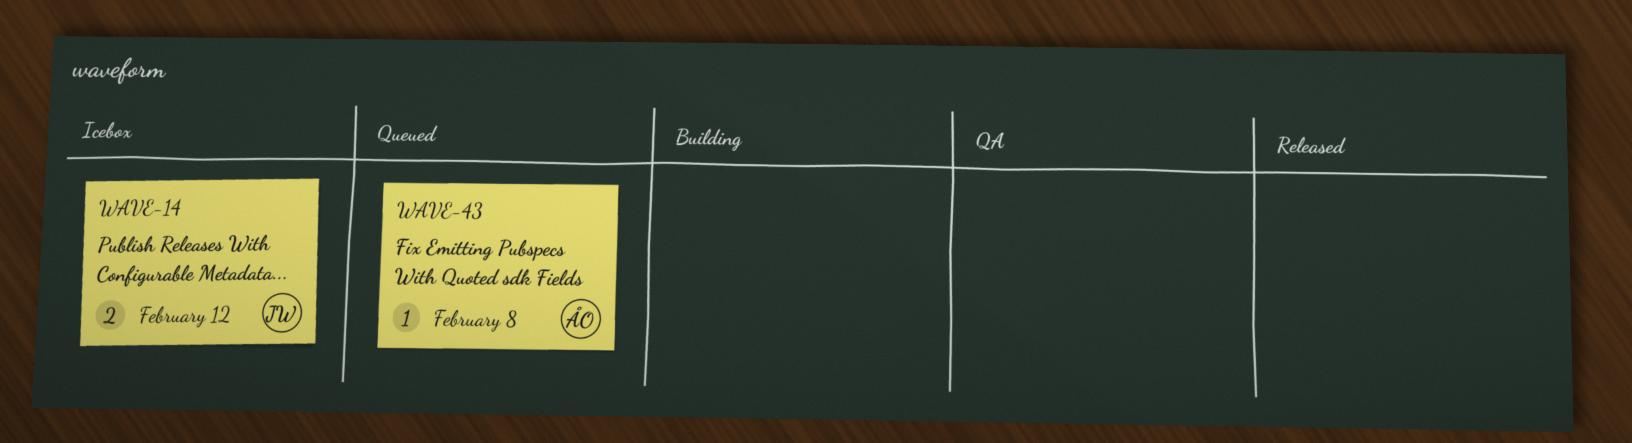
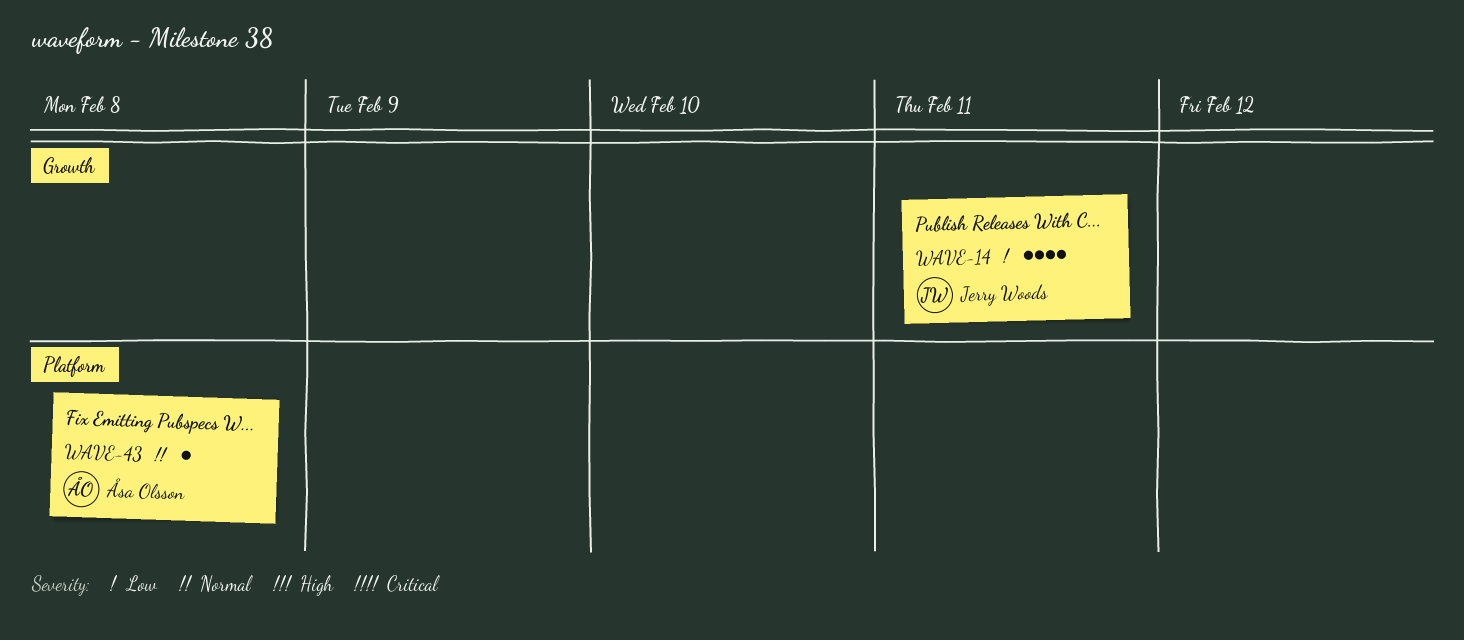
WAVE-14, estimate: 2 -> 4
WAVE-14, due: Feb 12 -> Feb 11

